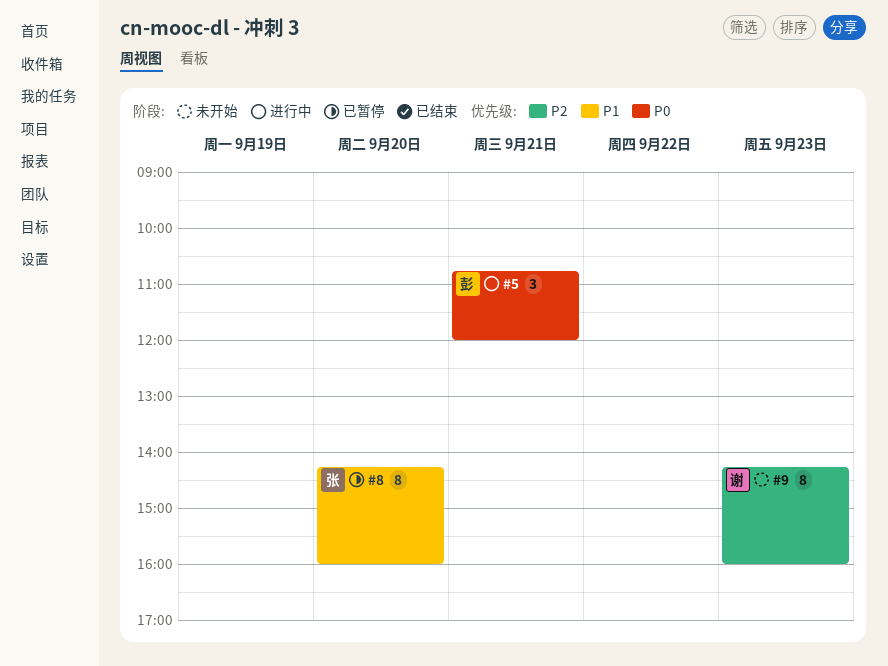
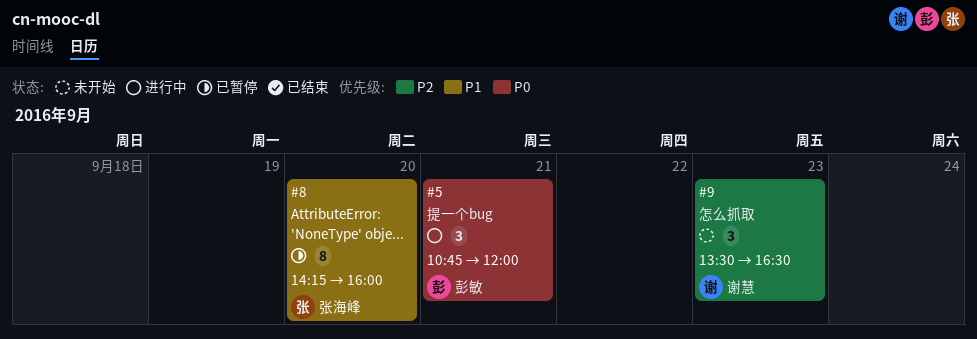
#9, estimate: 8 -> 3
#9, begins: 14:15 -> 13:30
#9, ends: 16:00 -> 16:30

